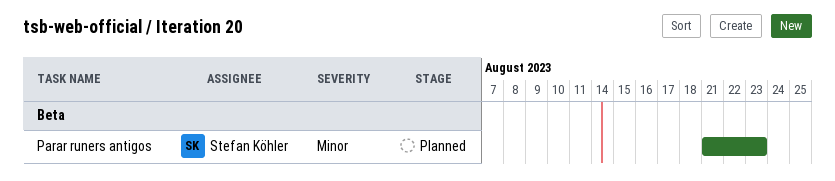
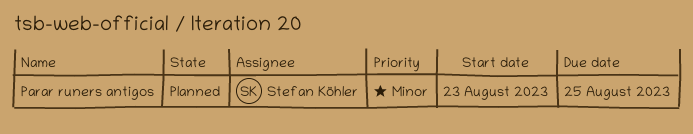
Parar runers antigos, start: Aug 21 -> Aug 23
Parar runers antigos, due: Aug 23 -> Aug 25

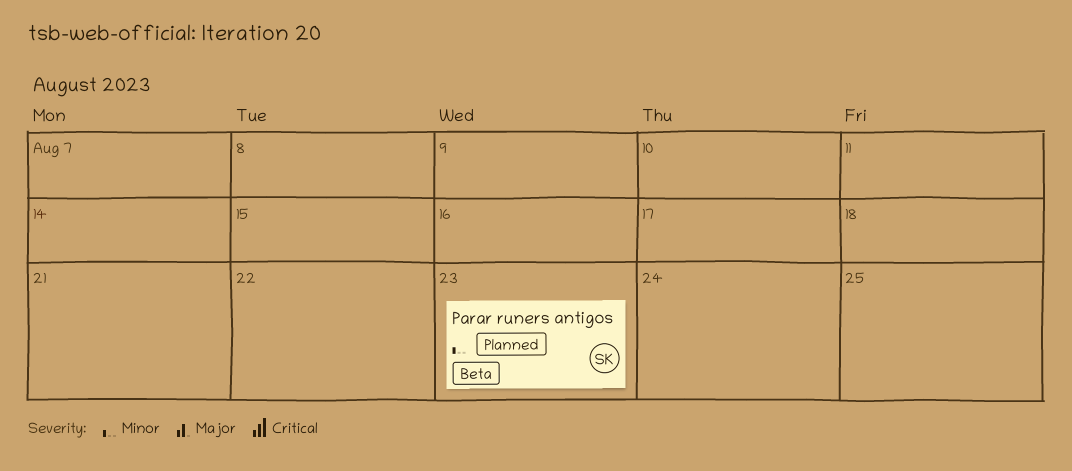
Parar runers antigos, due: Aug 25 -> Aug 23

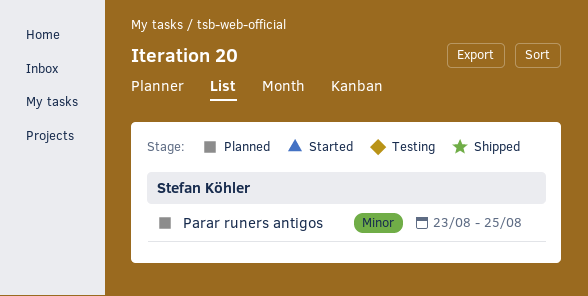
Parar runers antigos, due: Aug 23 -> Aug 25

